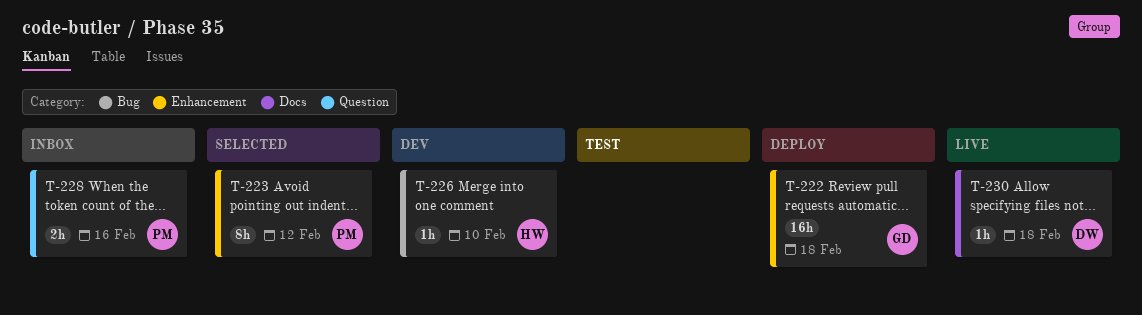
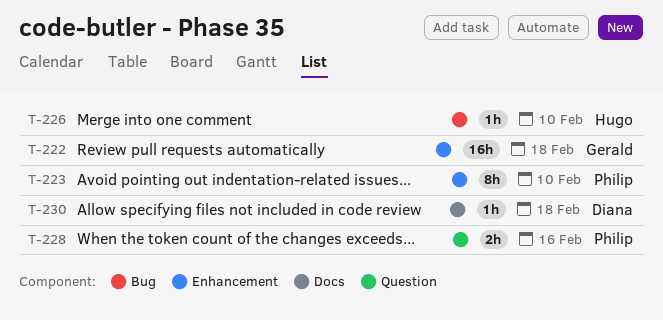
T-223, due: Feb 12 -> Feb 10

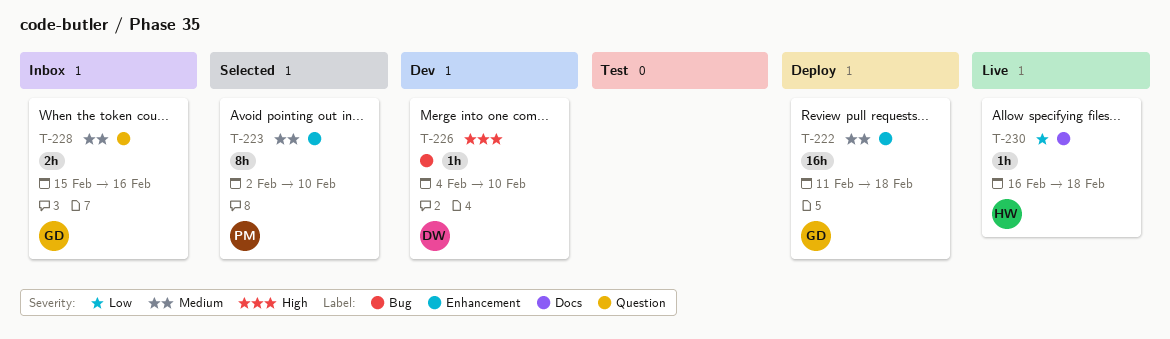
T-226, owner: Hugo -> Diana
T-228, owner: Philip -> Gerald
T-230, owner: Diana -> Hugo

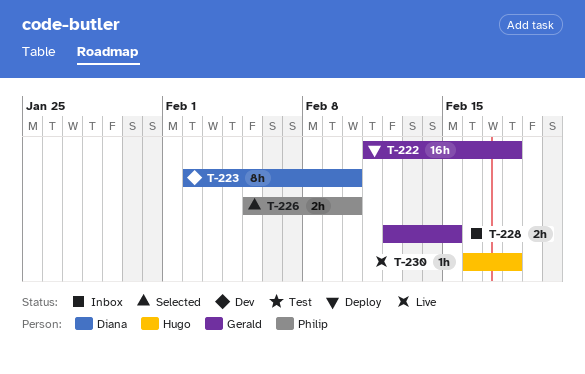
T-223, status: Selected -> Dev
T-223, owner: Philip -> Diana
T-226, status: Dev -> Selected
T-226, owner: Diana -> Philip
T-226, estimate: 1h -> 2h
T-226, start: Feb 4 -> Feb 5
T-228, start: Feb 15 -> Feb 12
T-228, due: Feb 16 -> Feb 15

